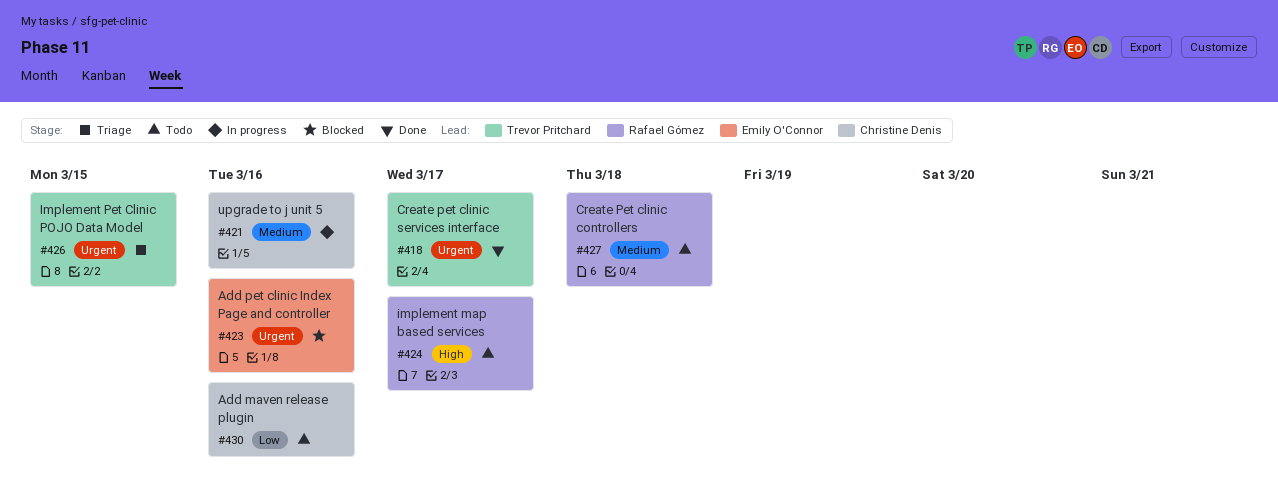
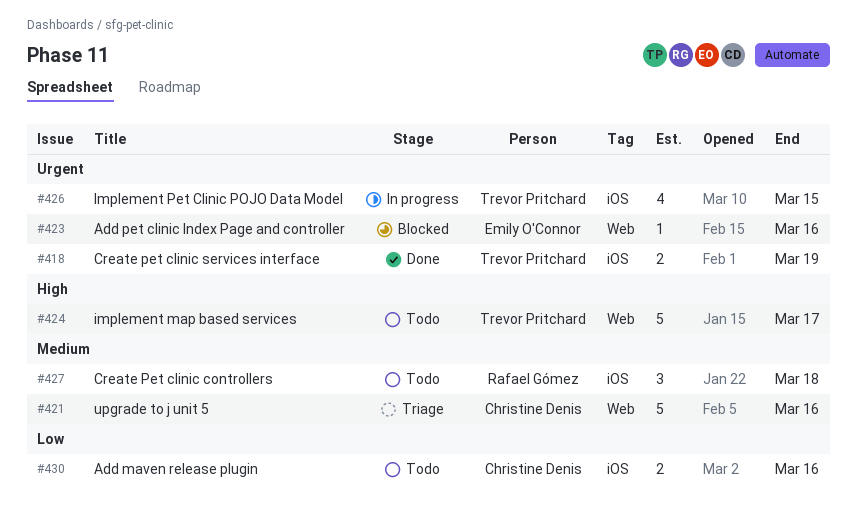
#418, due: Mar 17 -> Mar 19
#421, status: In progress -> Triage
#424, owner: Rafael Gómez -> Trevor Pritchard
#426, status: Triage -> In progress

